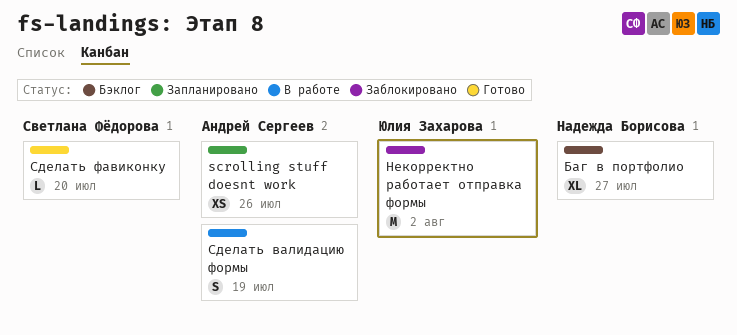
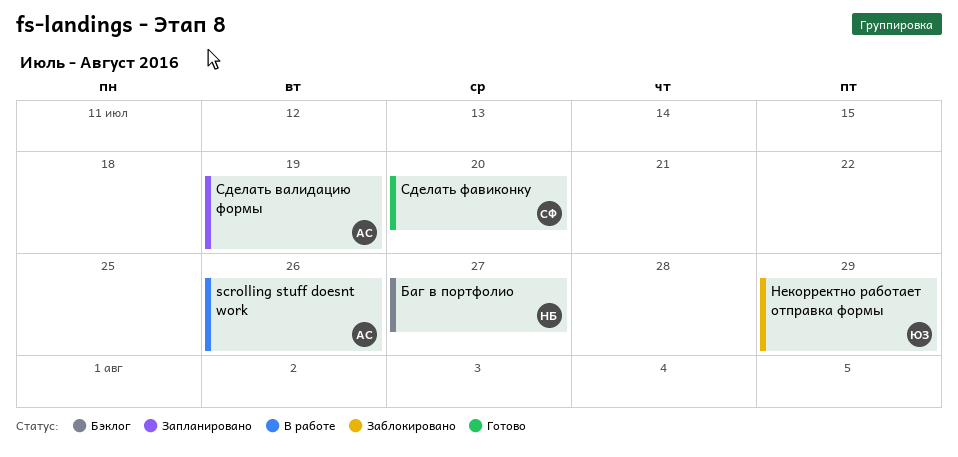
scrolling stuff doesnt work, status: Запланировано -> В работе
Некорректно работает отправка формы, due: Aug 2 -> Jul 29
Сделать валидацию формы, status: В работе -> Запланировано

